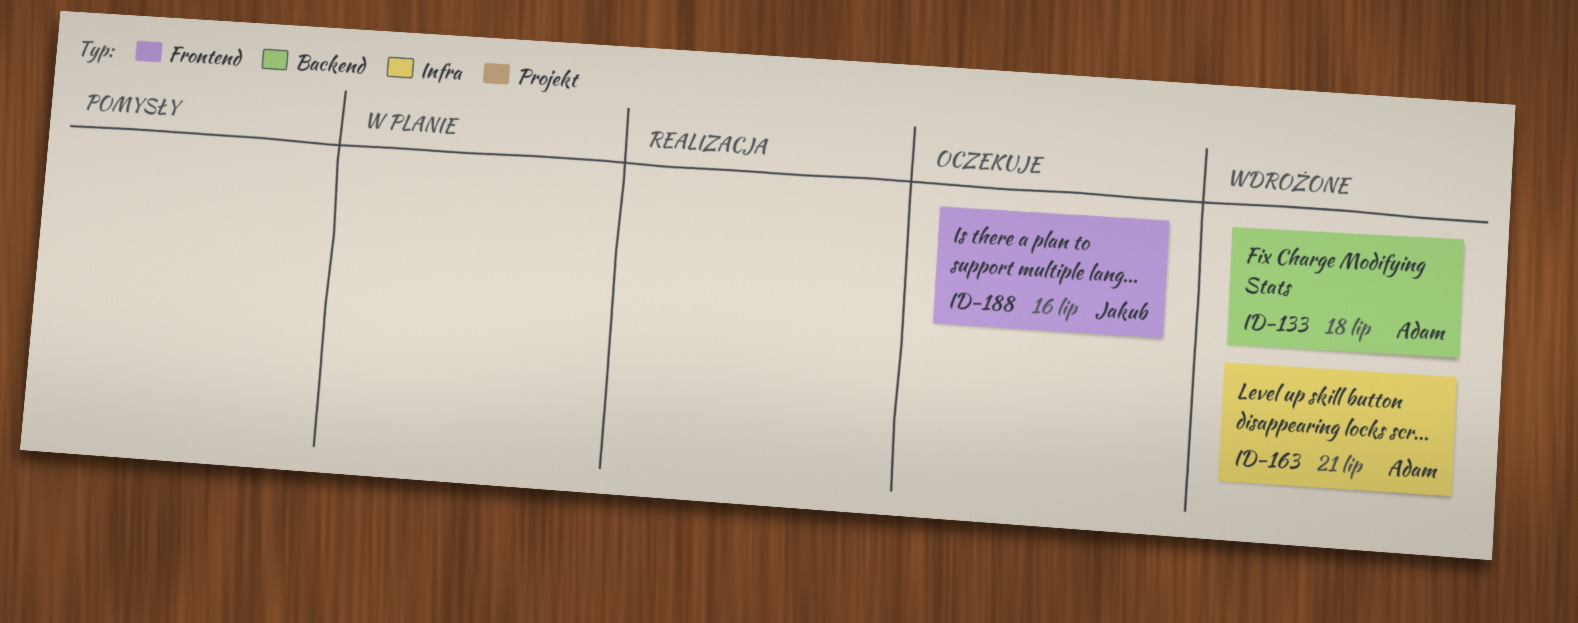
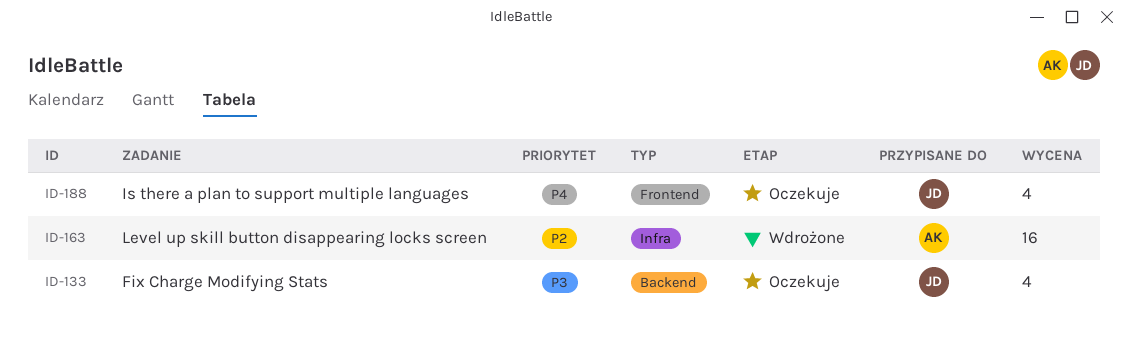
ID-133, status: Wdrożone -> Oczekuje
ID-133, owner: Adam -> Jakub

